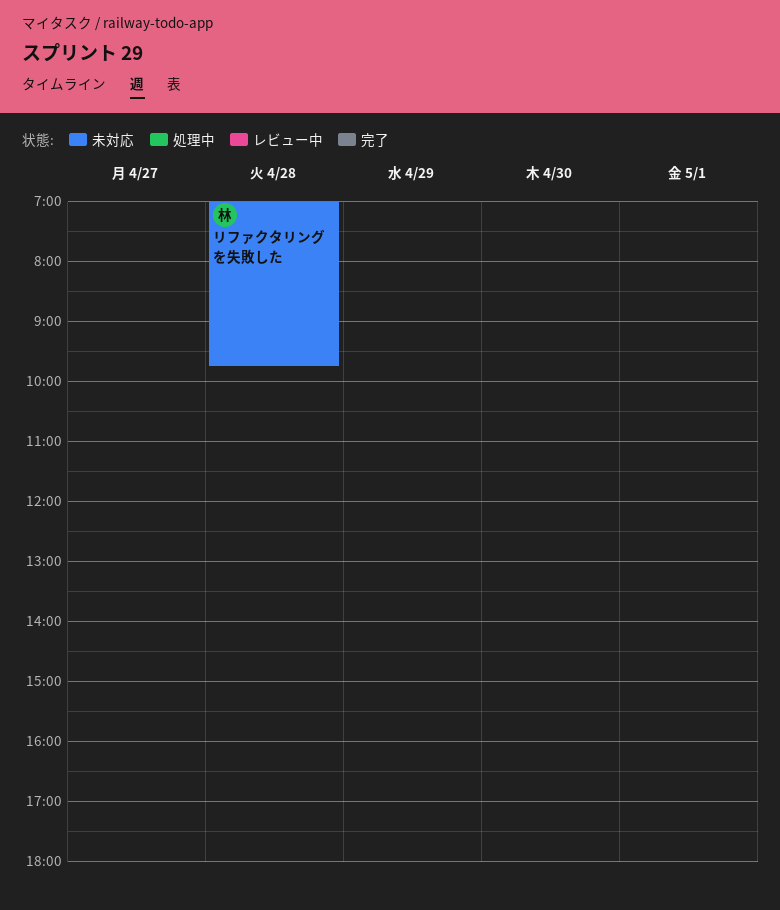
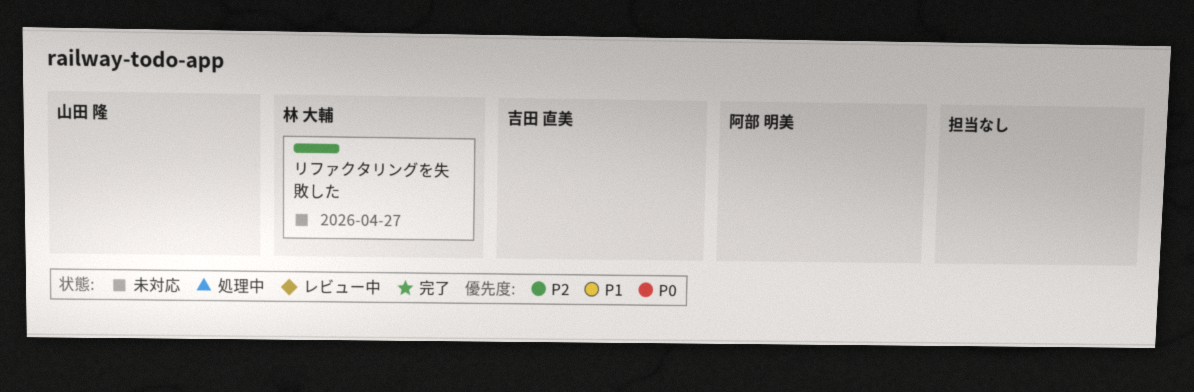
リファクタリングを失敗した, day: Apr 28 -> Apr 27

